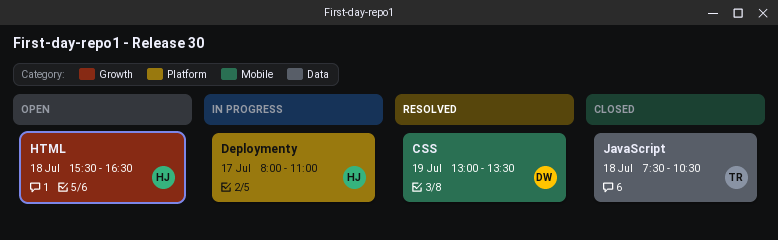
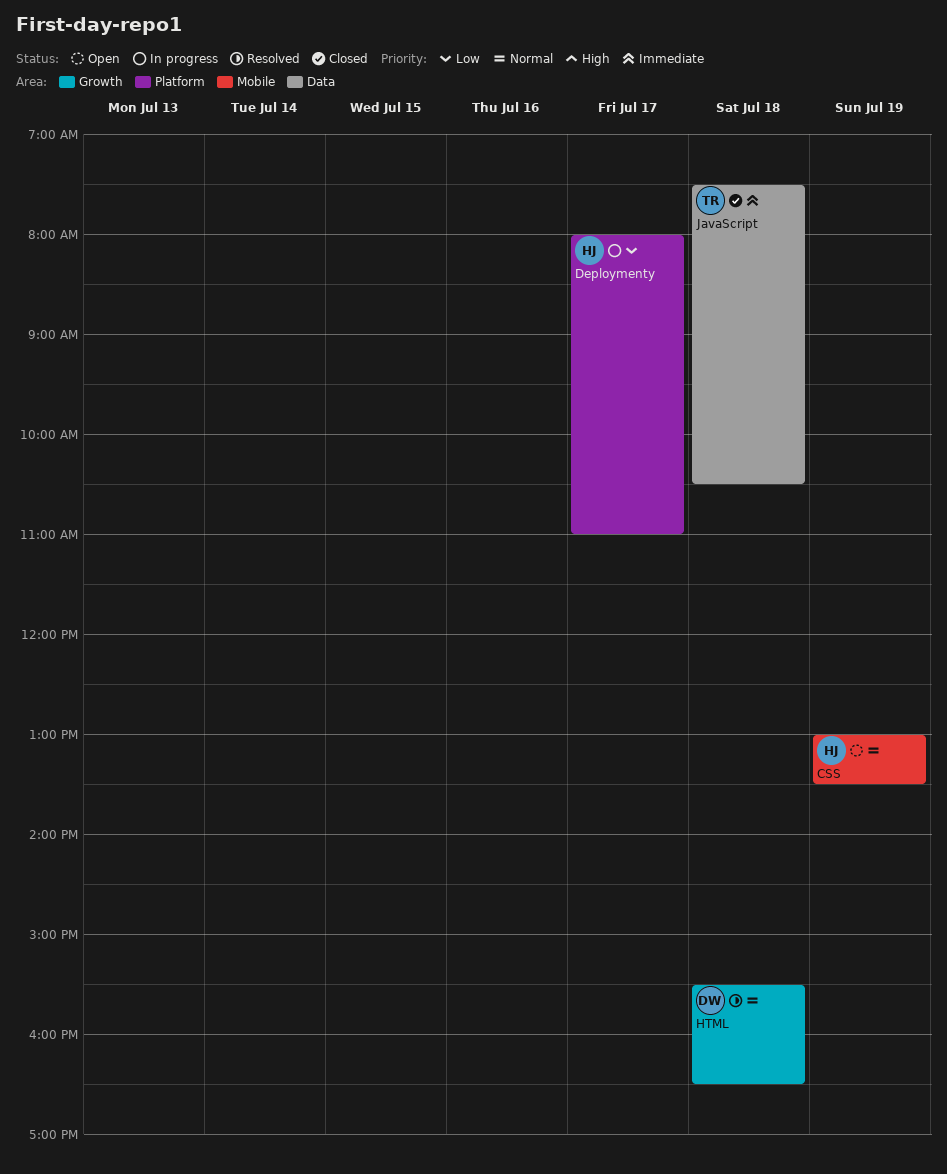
CSS, status: Resolved -> Open
CSS, owner: DW -> HJ
HTML, status: Open -> Resolved
HTML, owner: HJ -> DW

